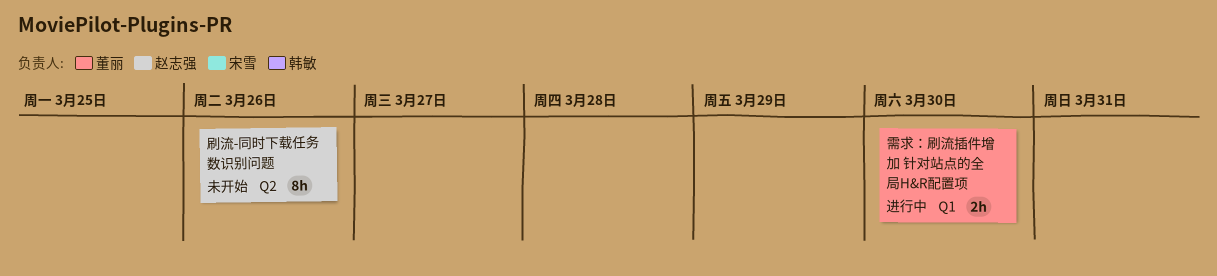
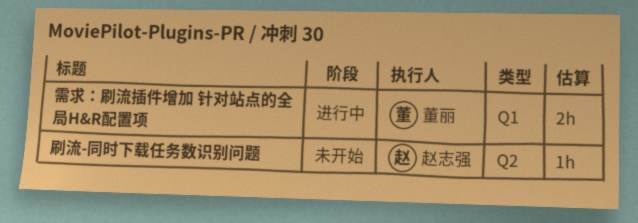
刷流-同时下载任务数识别问题, estimate: 8h -> 1h

